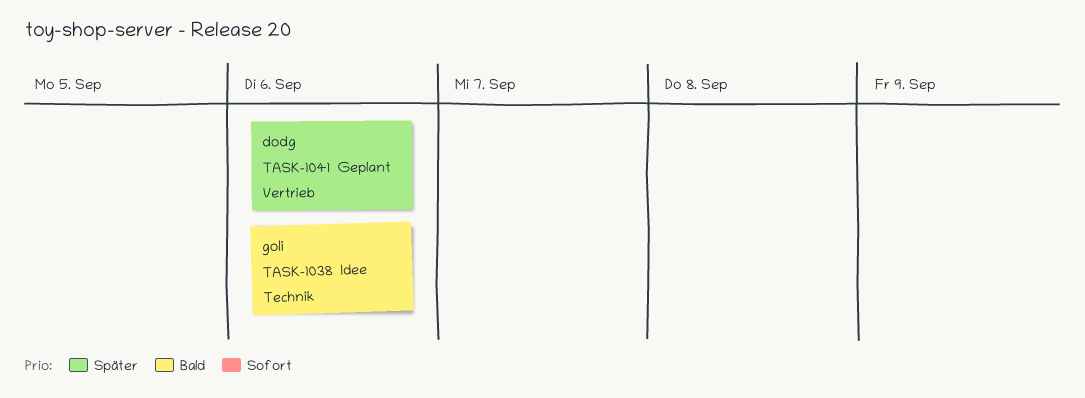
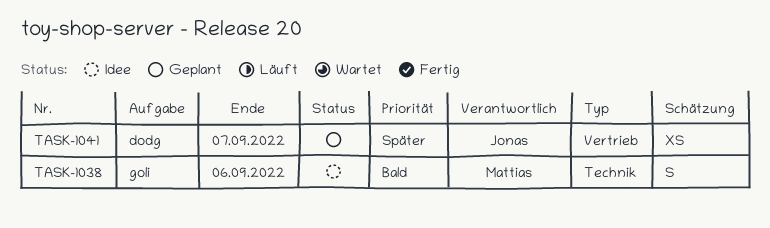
TASK-1041, due: Sep 6 -> Sep 7

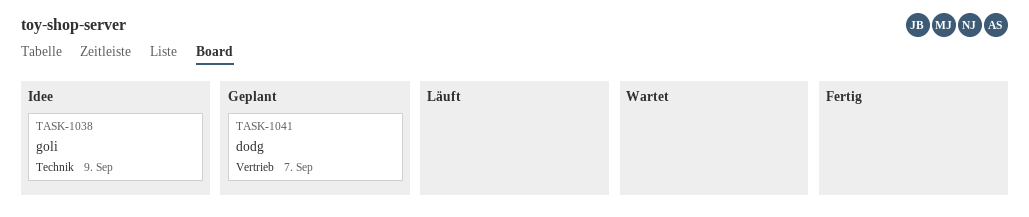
TASK-1038, due: Sep 6 -> Sep 9

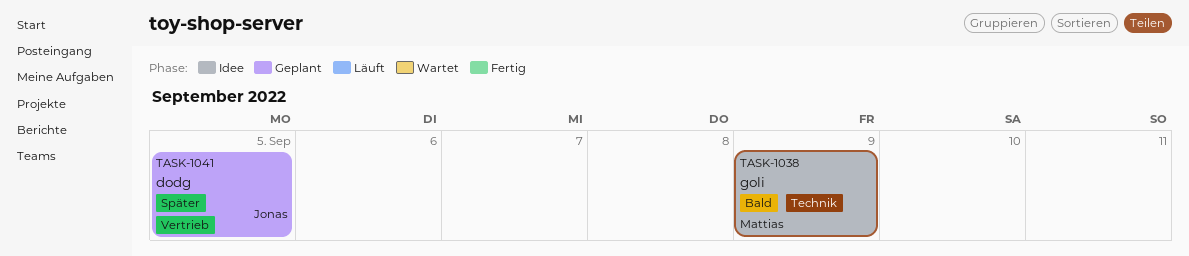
TASK-1041, due: Sep 7 -> Sep 5

